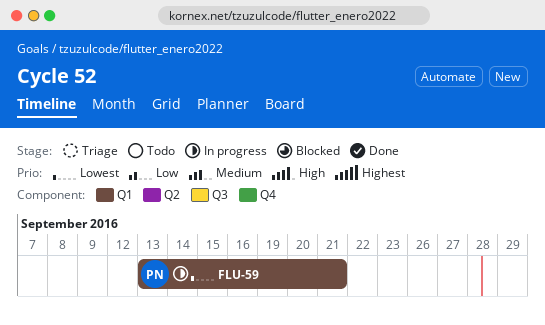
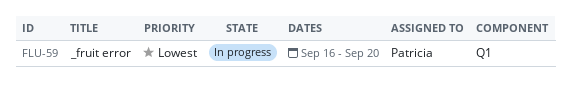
FLU-59, start: Sep 13 -> Sep 16
FLU-59, due: Sep 21 -> Sep 20

